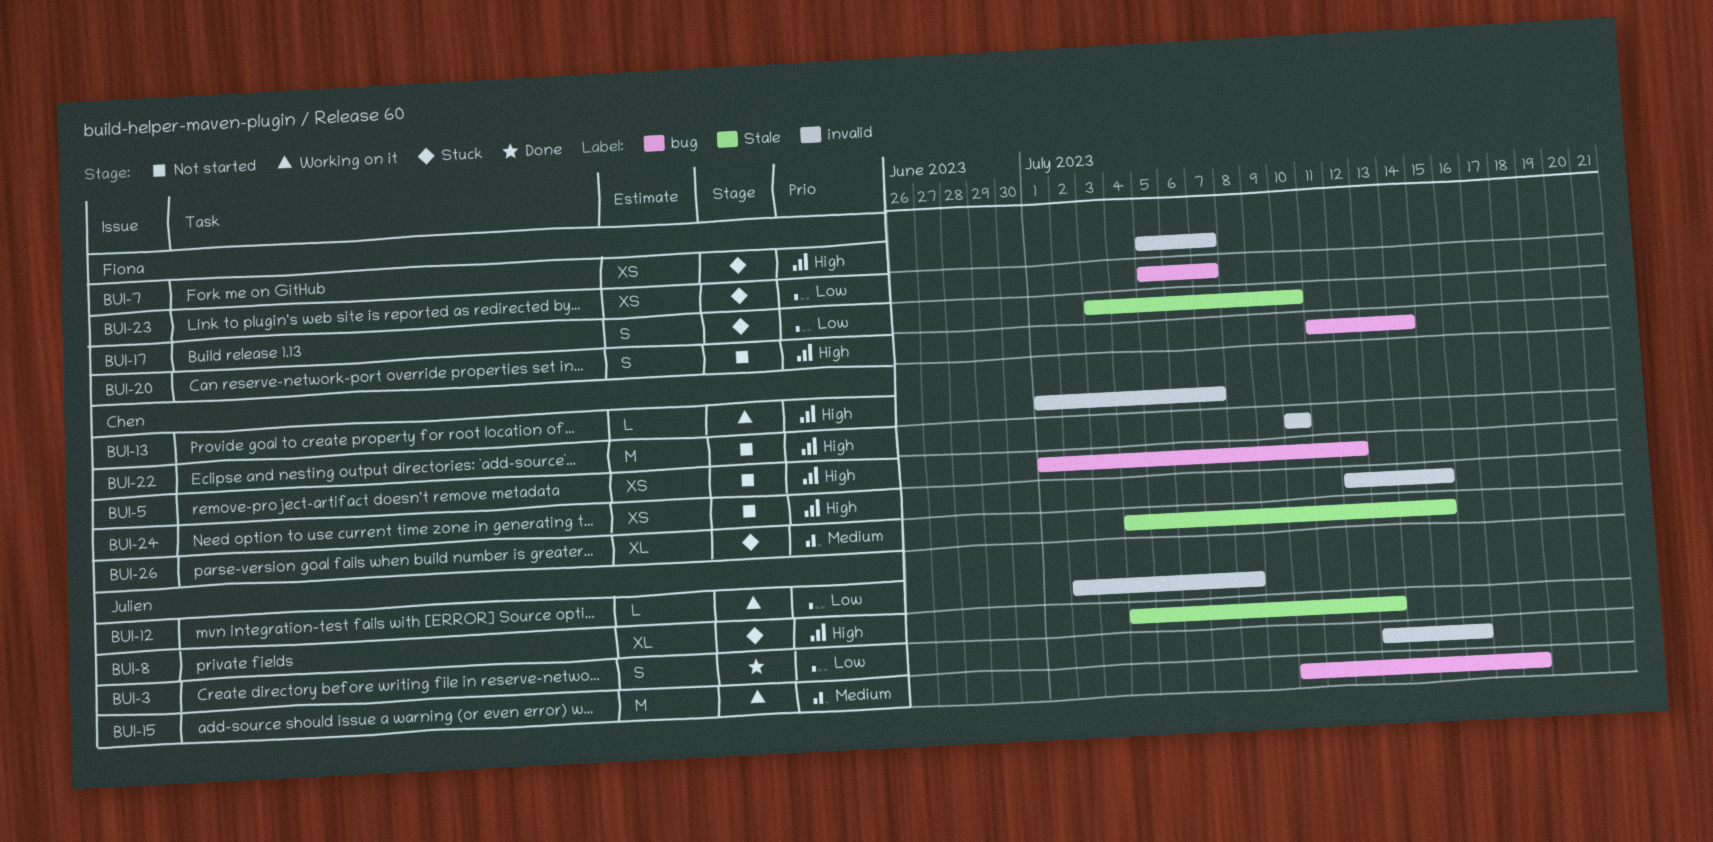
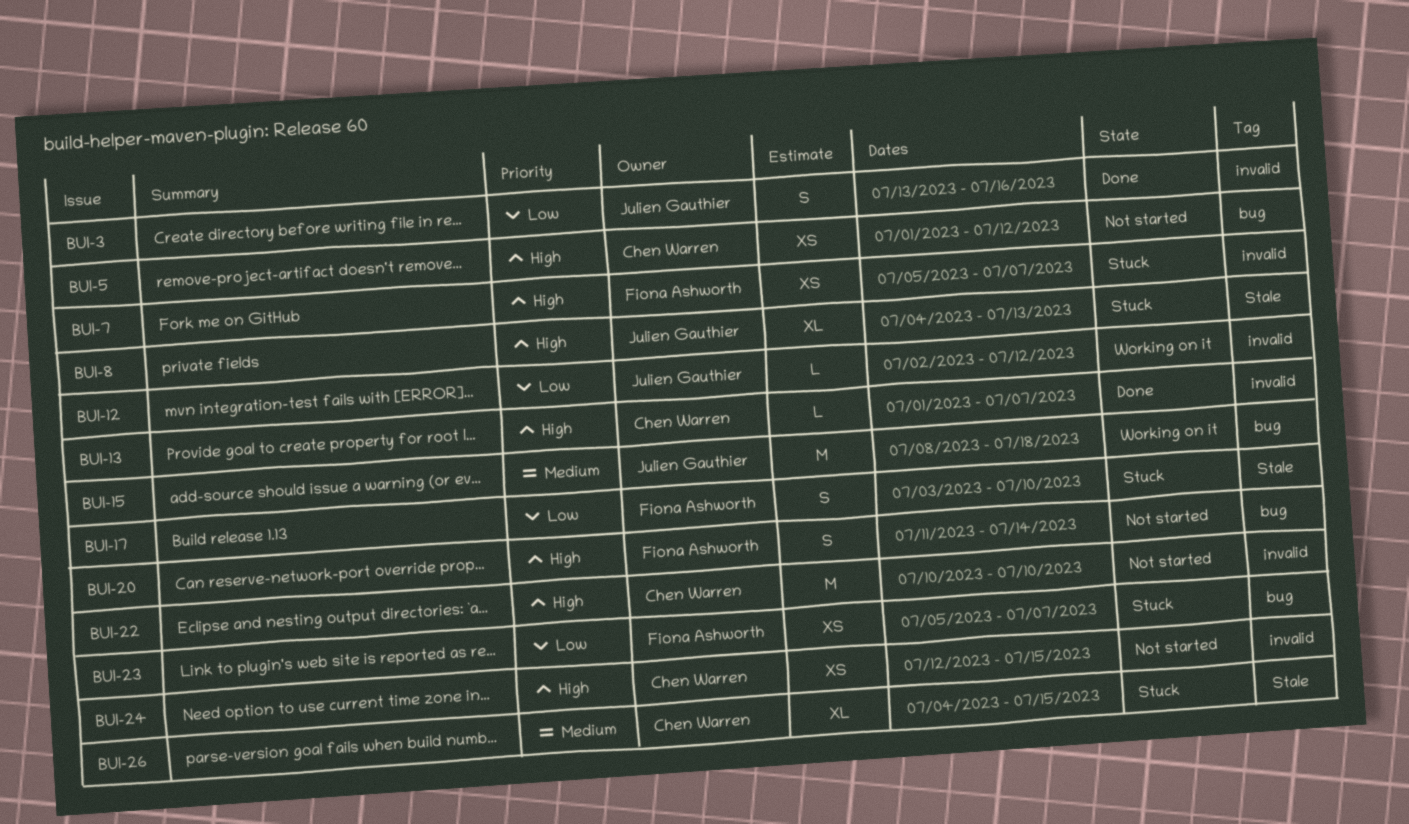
BUI-12, due: Jul 8 -> Jul 12
BUI-13, status: Working on it -> Done
BUI-15, start: Jul 10 -> Jul 8

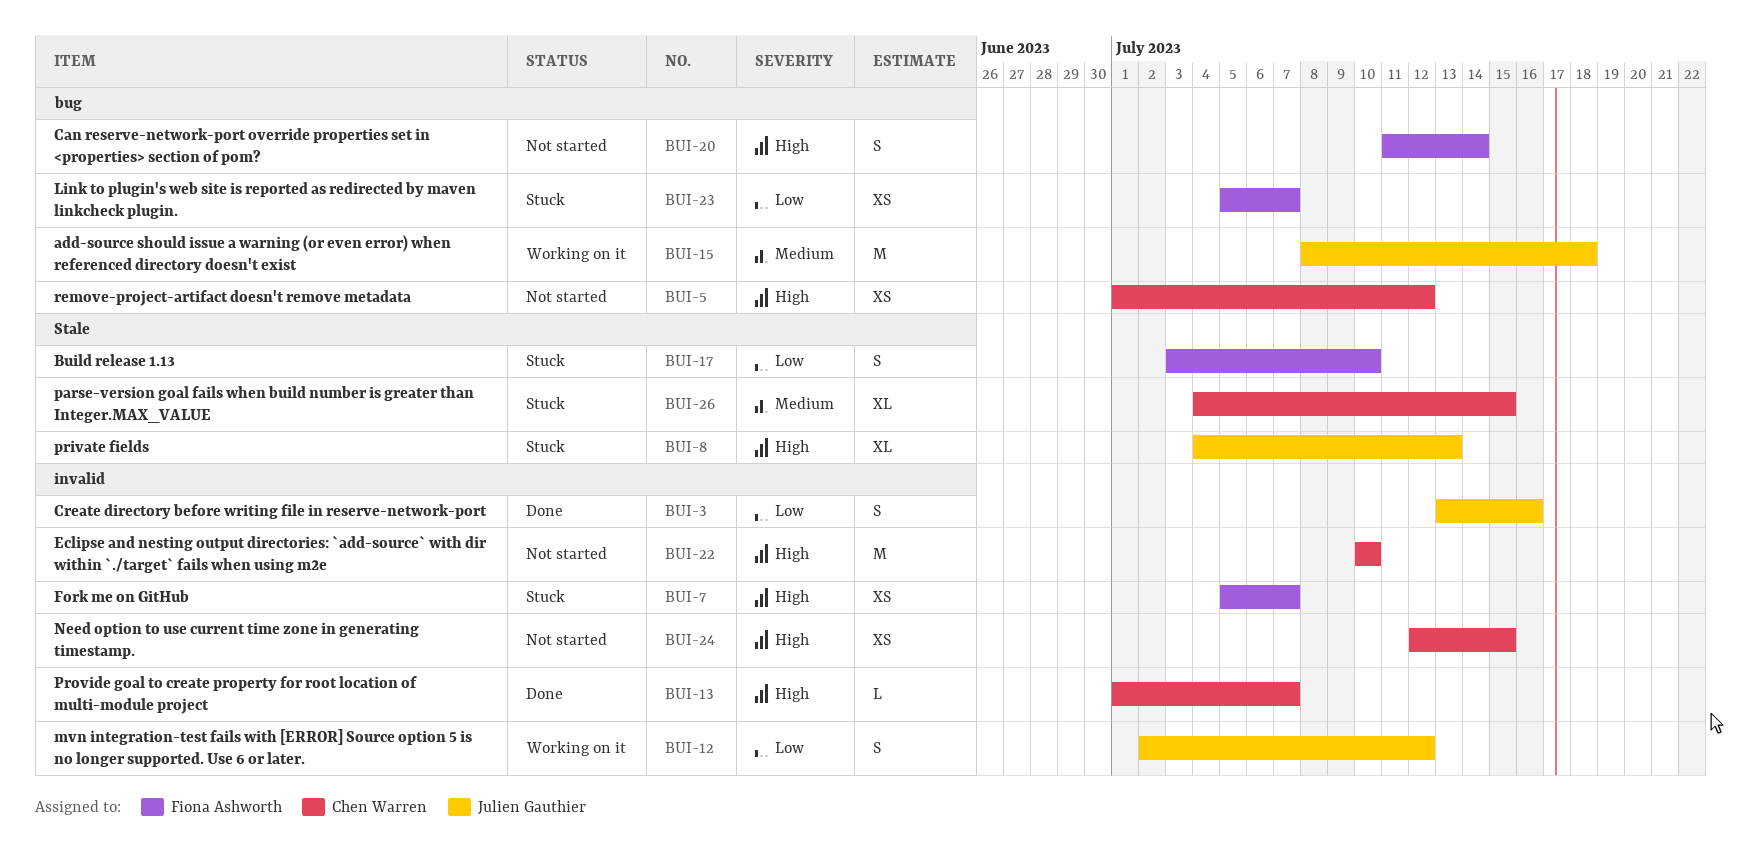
BUI-12, estimate: L -> S

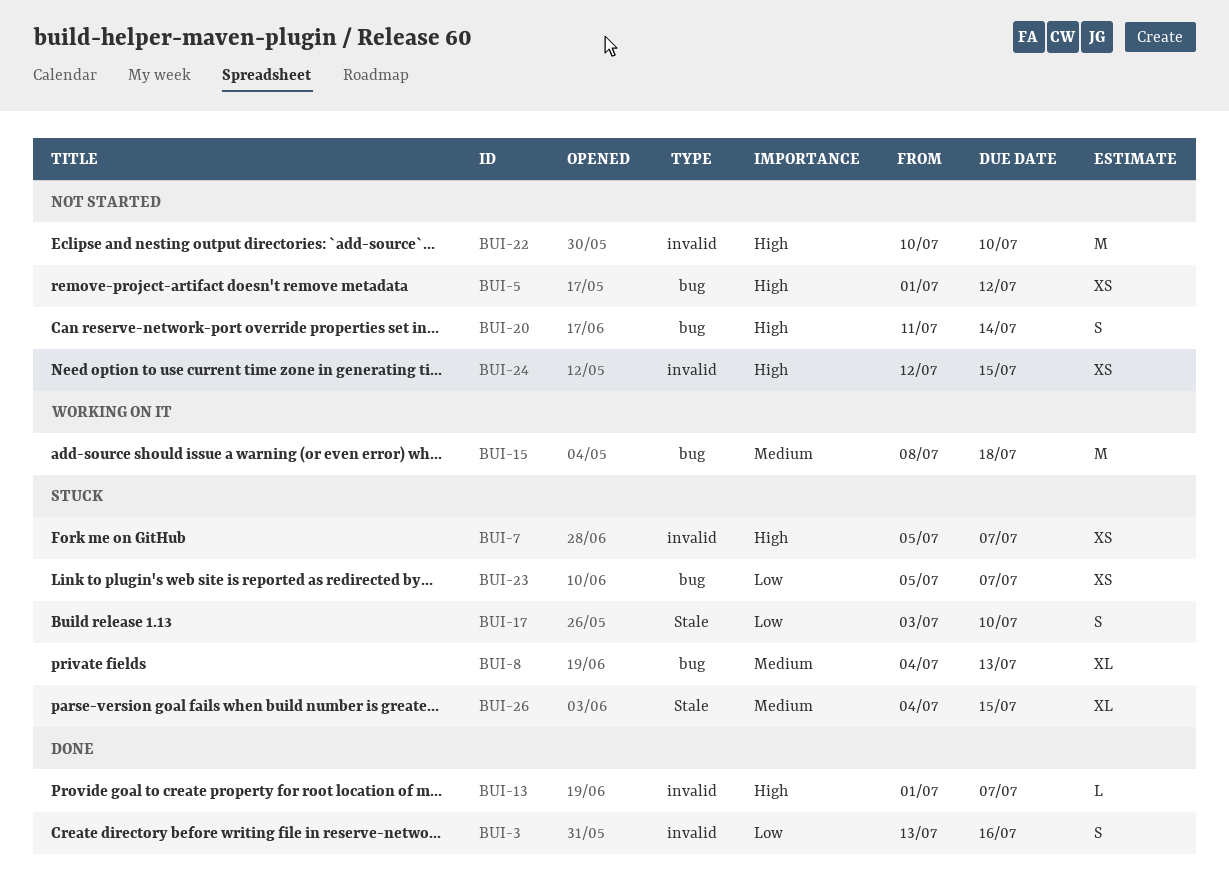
BUI-8, priority: High -> Medium
BUI-8, label: Stale -> bug
BUI-12: present -> none

